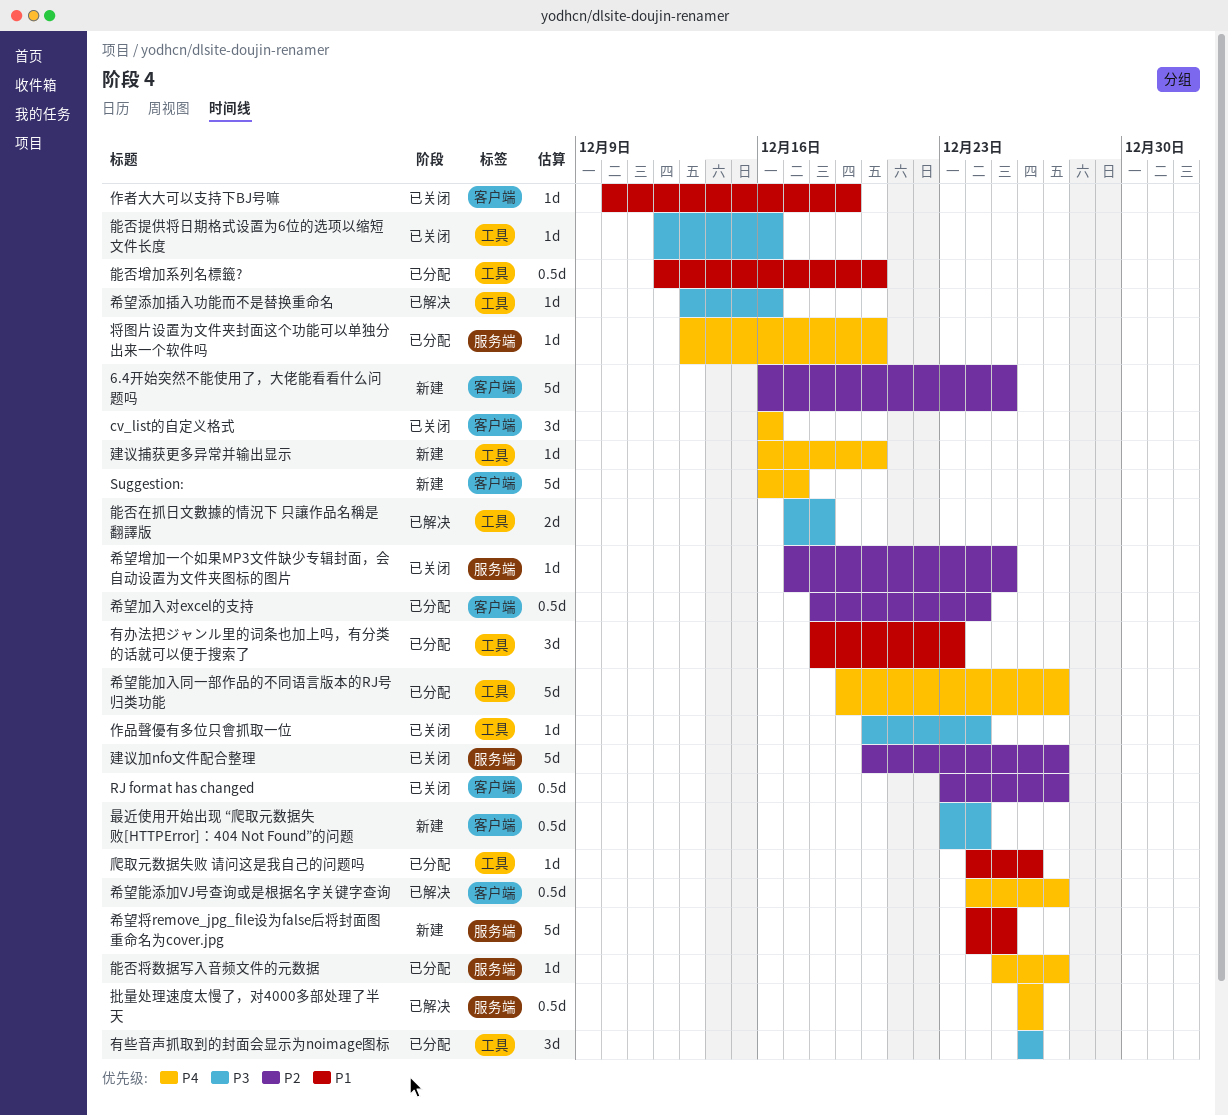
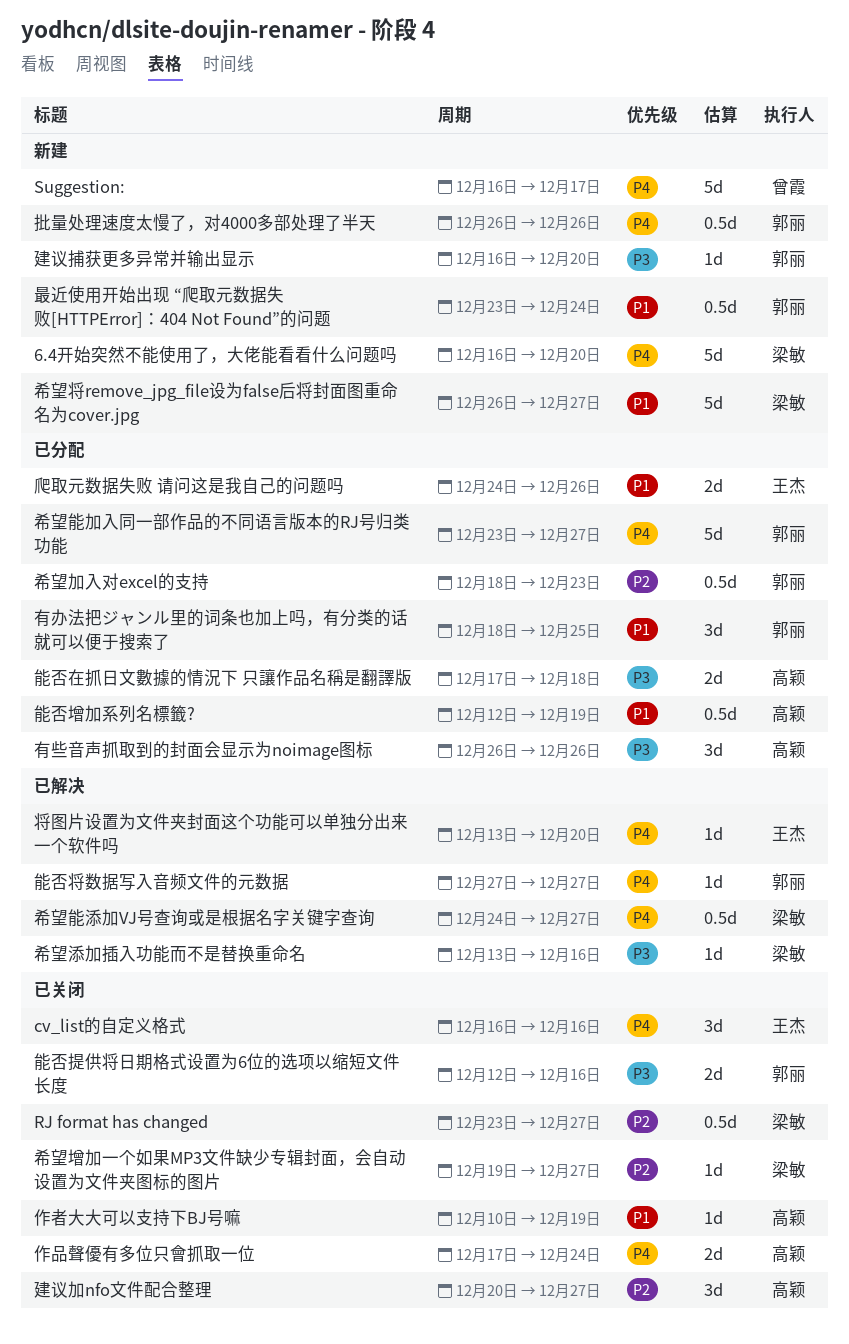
6.4开始突然不能使用了，大佬能看看什么问题吗, priority: P2 -> P4
6.4开始突然不能使用了，大佬能看看什么问题吗, due: Dec 25 -> Dec 20
作品聲優有多位只會抓取一位, priority: P3 -> P4
作品聲優有多位只會抓取一位, estimate: 1d -> 2d
作品聲優有多位只會抓取一位, start: Dec 20 -> Dec 17
将图片设置为文件夹封面这个功能可以单独分出来一个软件吗, status: 已分配 -> 已解决
希望加入对excel的支持, due: Dec 24 -> Dec 23
希望增加一个如果MP3文件缺少专辑封面，会自动设置为文件夹图标的图片, start: Dec 17 -> Dec 19
希望增加一个如果MP3文件缺少专辑封面，会自动设置为文件夹图标的图片, due: Dec 25 -> Dec 27
希望将remove_jpg_file设为false后将封面图重命名为cover.jpg, start: Dec 24 -> Dec 26
希望将remove_jpg_file设为false后将封面图重命名为cover.jpg, due: Dec 25 -> Dec 27
希望能加入同一部作品的不同语言版本的RJ号归类功能, start: Dec 19 -> Dec 23
建议加nfo文件配合整理, estimate: 5d -> 3d
建议捕获更多异常并输出显示, priority: P4 -> P3
批量处理速度太慢了，对4000多部处理了半天, status: 已解决 -> 新建
最近使用开始出现 “爬取元数据失败[HTTPError]：404 Not Found”的问题, priority: P3 -> P1
有办法把ジャンル里的词条也加上吗，有分类的话就可以便于搜索了, due: Dec 23 -> Dec 25
爬取元数据失败 请问这是我自己的问题吗, estimate: 1d -> 2d
能否在抓日文數據的情況下 只讓作品名稱是翻譯版, status: 已解决 -> 已分配
能否增加系列名標籤?, due: Dec 20 -> Dec 19
能否将数据写入音频文件的元数据, status: 已分配 -> 已解决
能否将数据写入音频文件的元数据, start: Dec 25 -> Dec 27
能否提供将日期格式设置为6位的选项以缩短文件长度, estimate: 1d -> 2d

